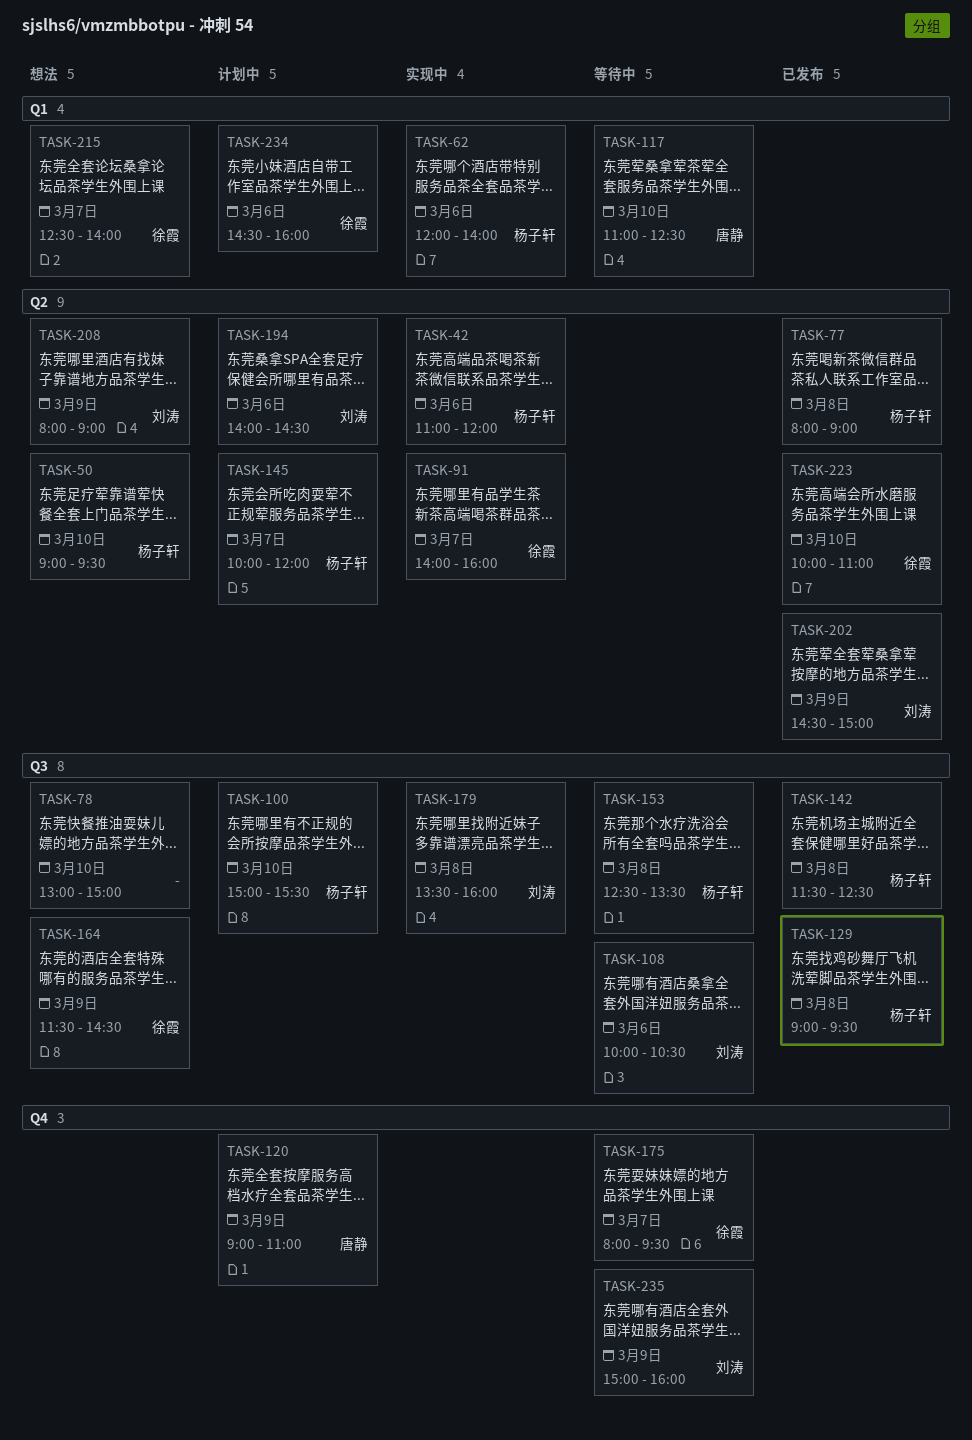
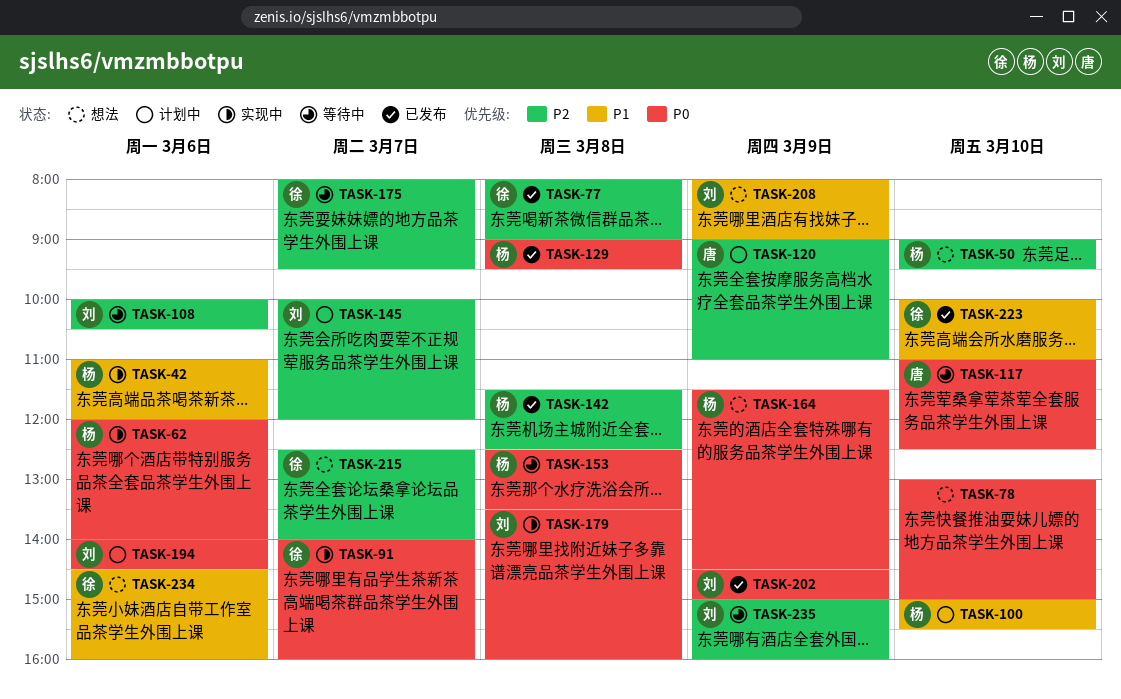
TASK-77, owner: 杨子轩 -> 徐霞
TASK-145, owner: 杨子轩 -> 刘涛
TASK-164, owner: 徐霞 -> 杨子轩
TASK-234, status: 计划中 -> 想法

